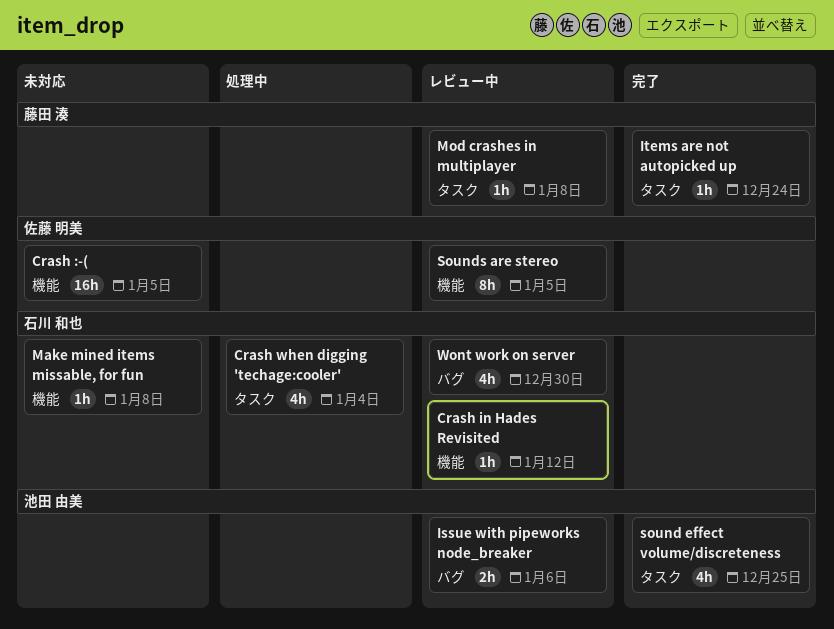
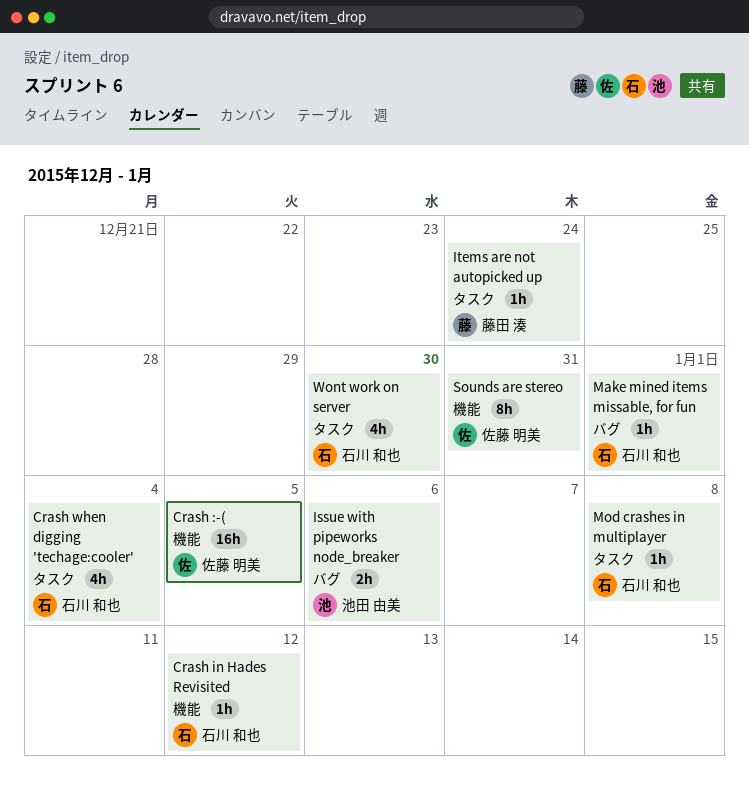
Make mined items missable, for fun, label: 機能 -> バグ
Make mined items missable, for fun, due: Jan 8 -> Jan 1
Mod crashes in multiplayer, owner: 藤田 湊 -> 石川 和也
sound effect volume/discreteness: present -> none
Sounds are stereo, due: Jan 5 -> Dec 31
Wont work on server, label: バグ -> タスク

